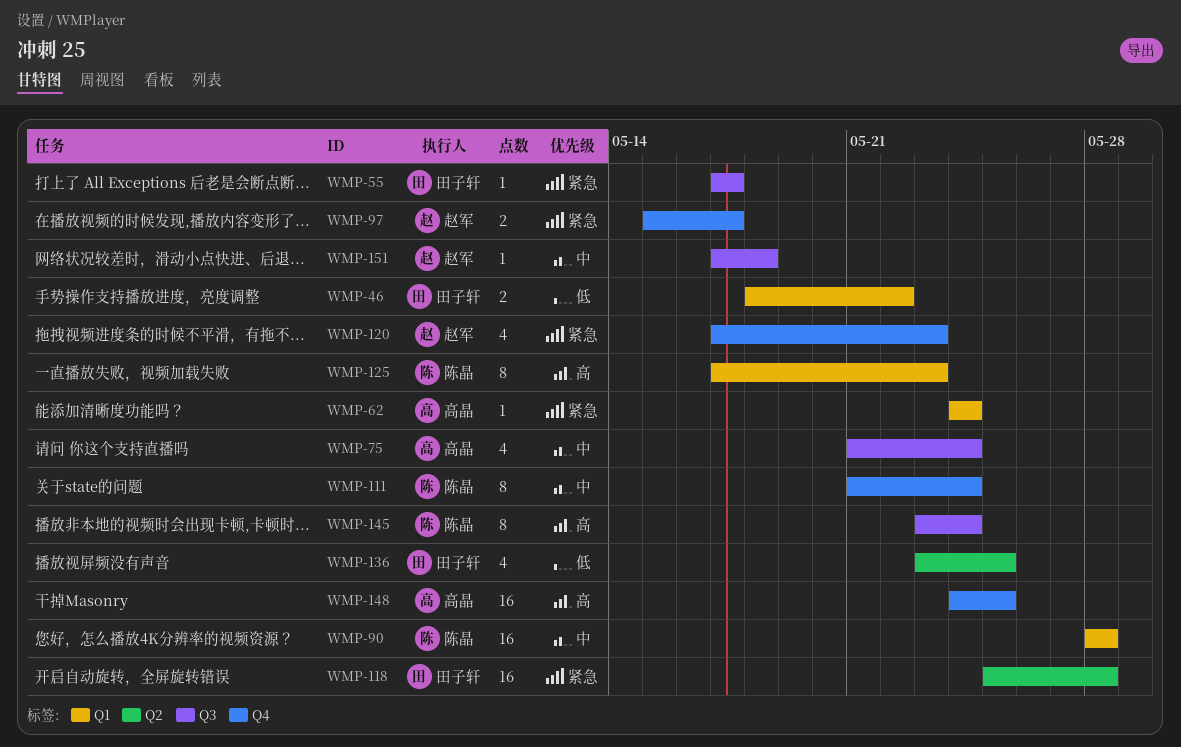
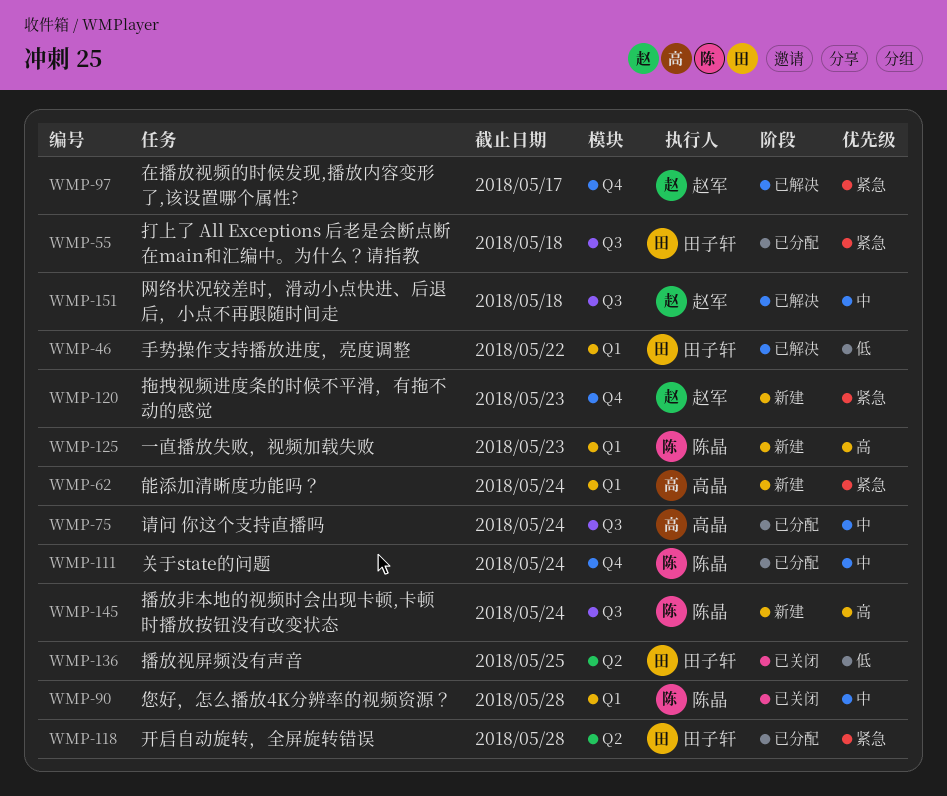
WMP-55, due: May 17 -> May 18
WMP-148: present -> none

